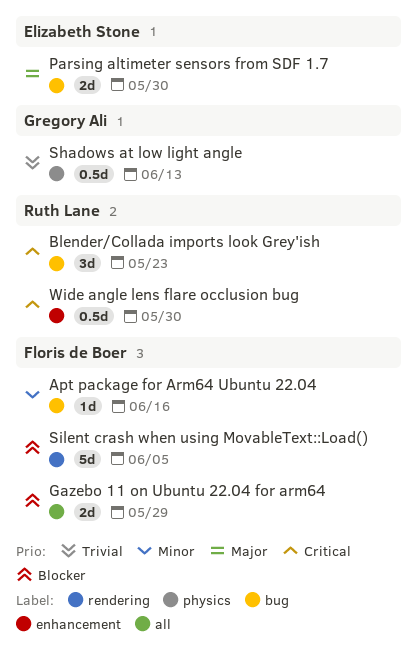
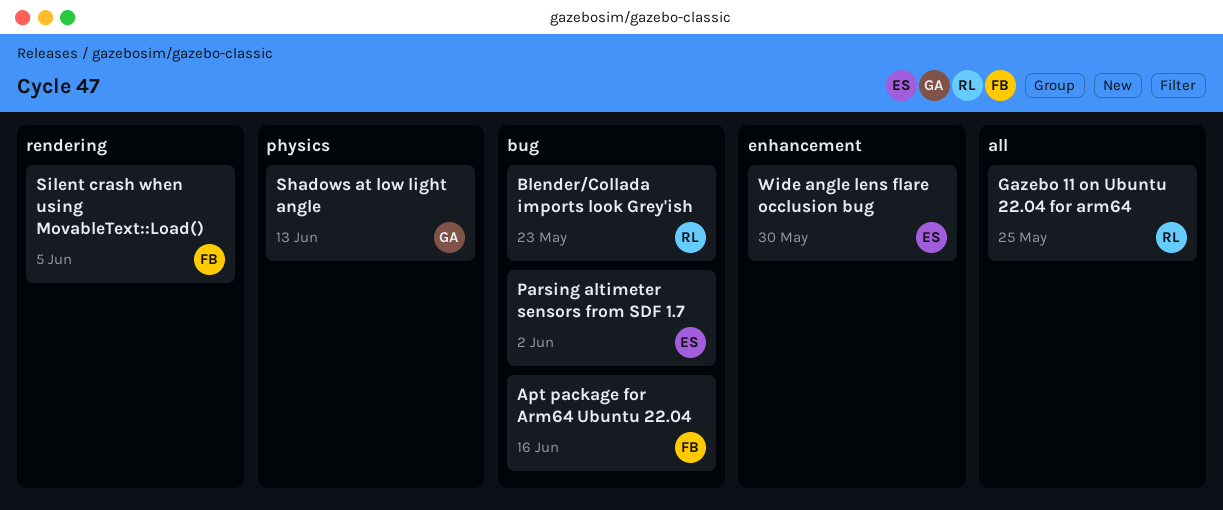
Gazebo 11 on Ubuntu 22.04 for arm64, owner: Floris de Boer -> Ruth Lane
Gazebo 11 on Ubuntu 22.04 for arm64, due: May 29 -> May 25
Parsing altimeter sensors from SDF 1.7, due: May 30 -> Jun 2
Wide angle lens flare occlusion bug, owner: Ruth Lane -> Elizabeth Stone

